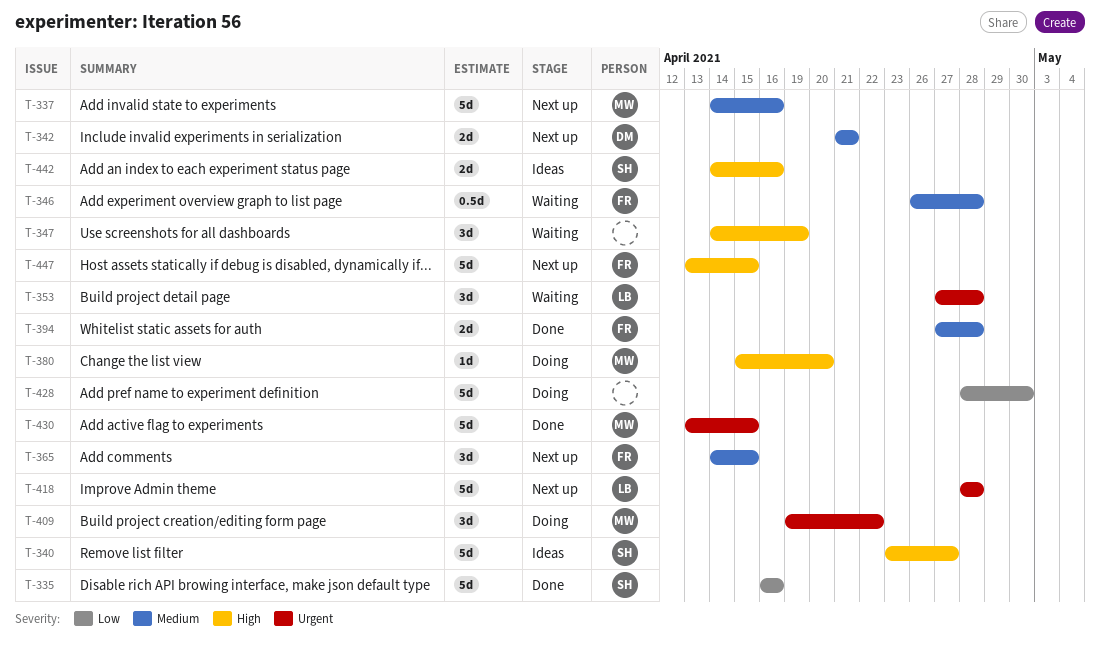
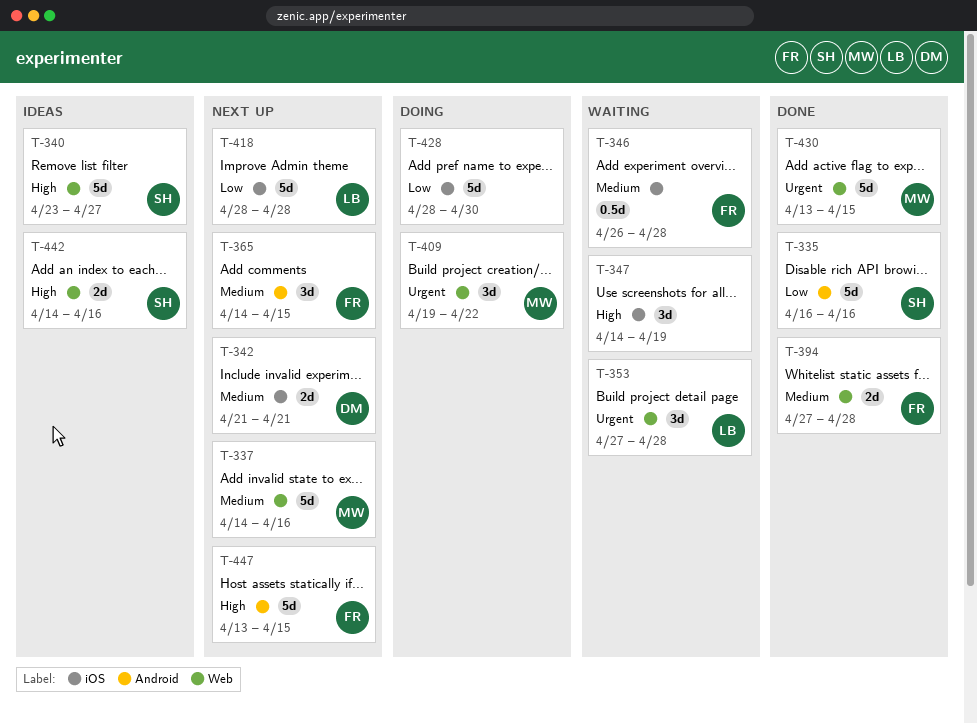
T-380: present -> none
T-418, priority: Urgent -> Low

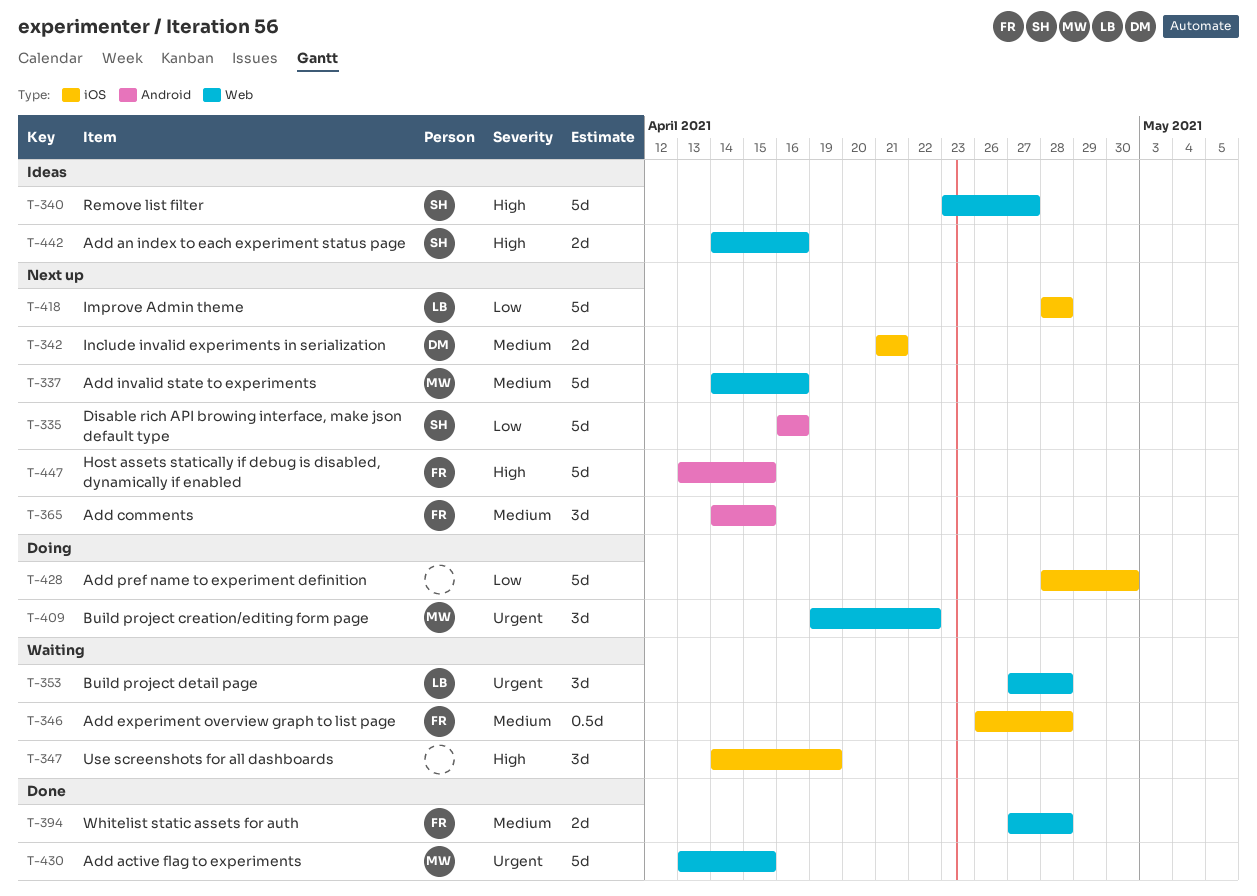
T-335, status: Done -> Next up

